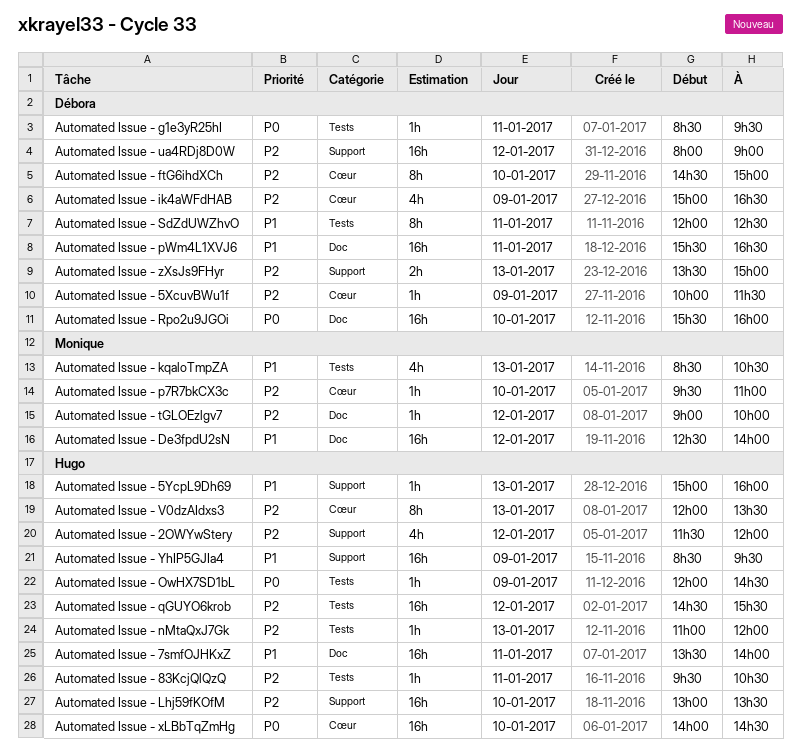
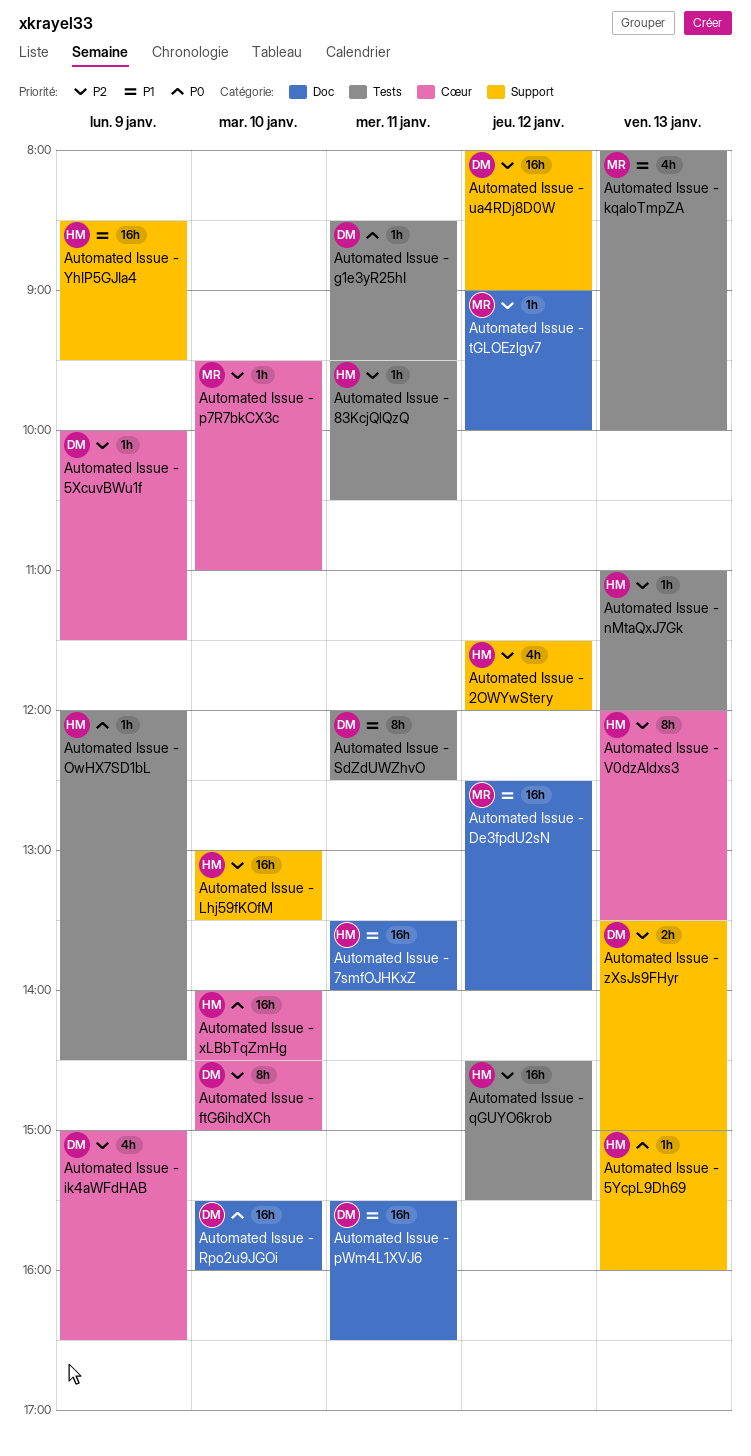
Automated Issue - 5YcpL9Dh69, priority: P1 -> P0
Automated Issue - kqaloTmpZA, begins: 08:30 -> 08:00
Automated Issue - kqaloTmpZA, ends: 10:30 -> 10:00

